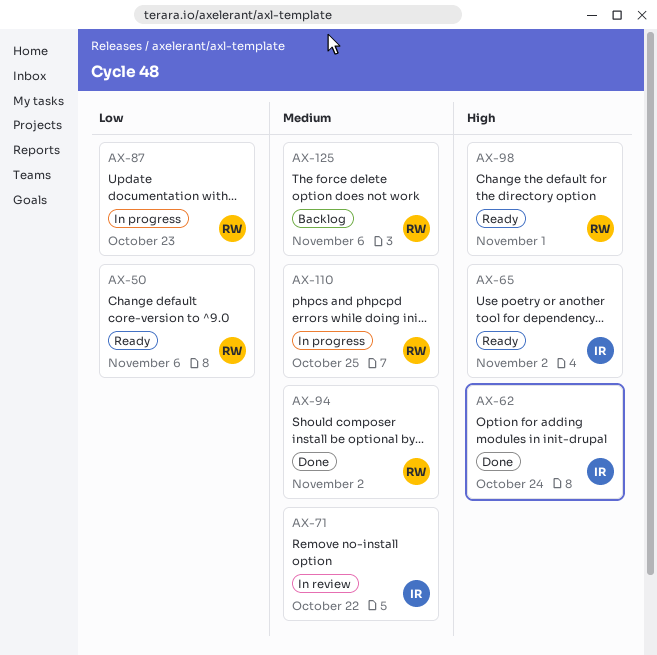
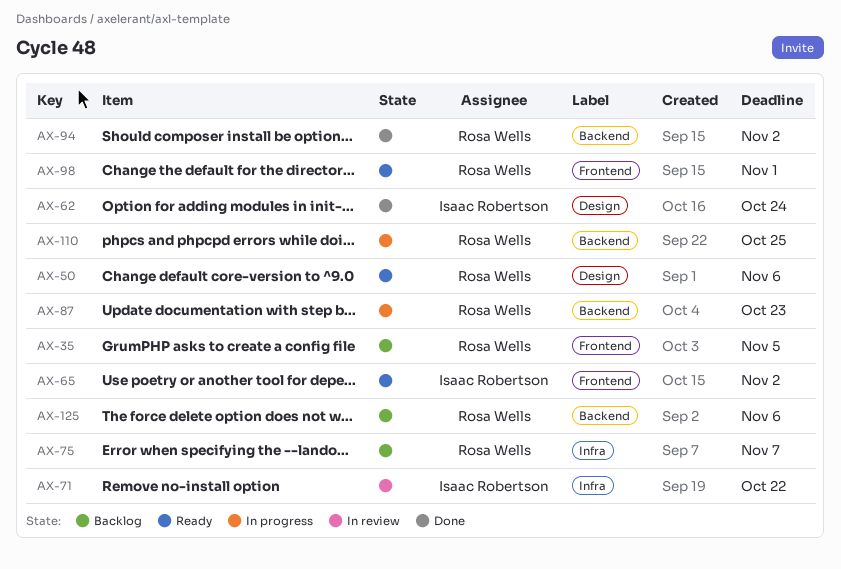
AX-35: none -> present
AX-75: none -> present

